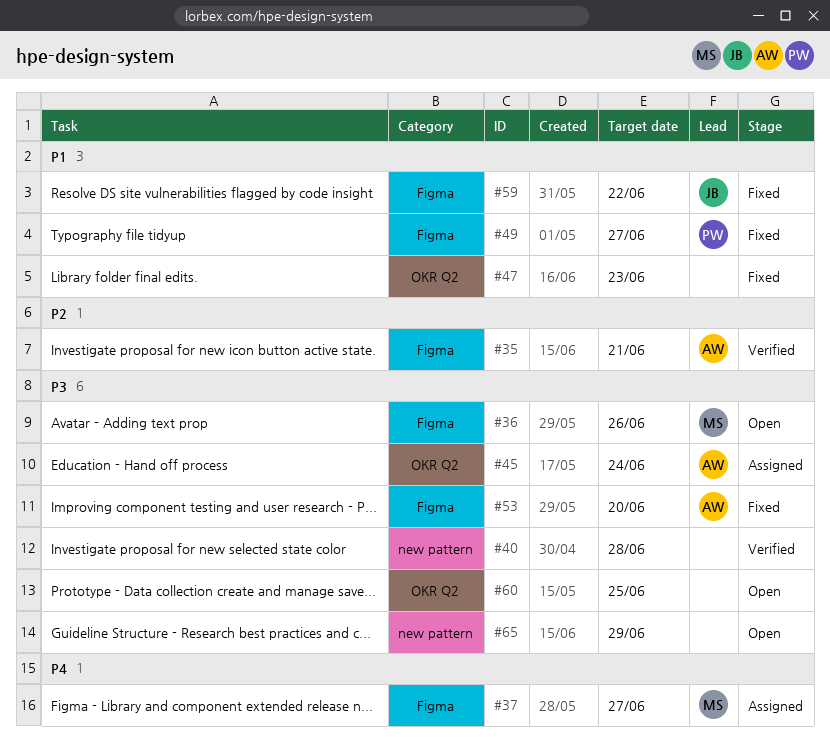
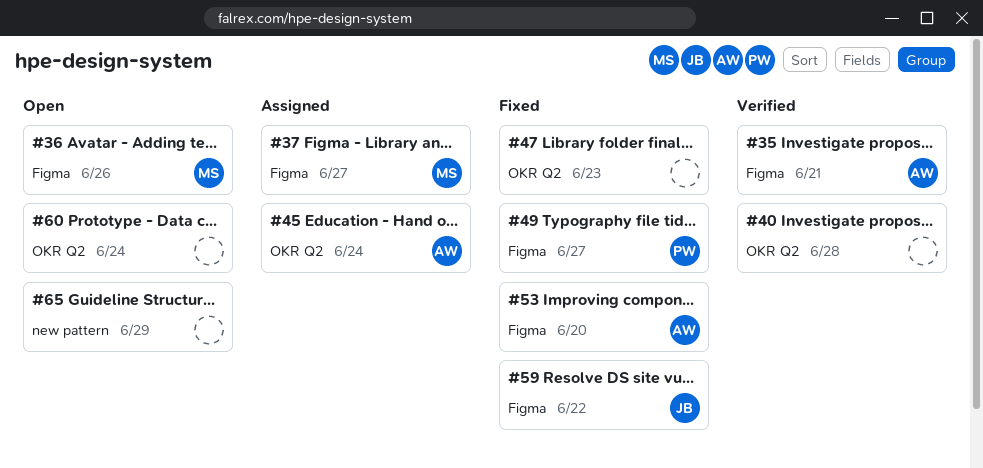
#40, label: new pattern -> OKR Q2
#60, due: Jun 25 -> Jun 24

